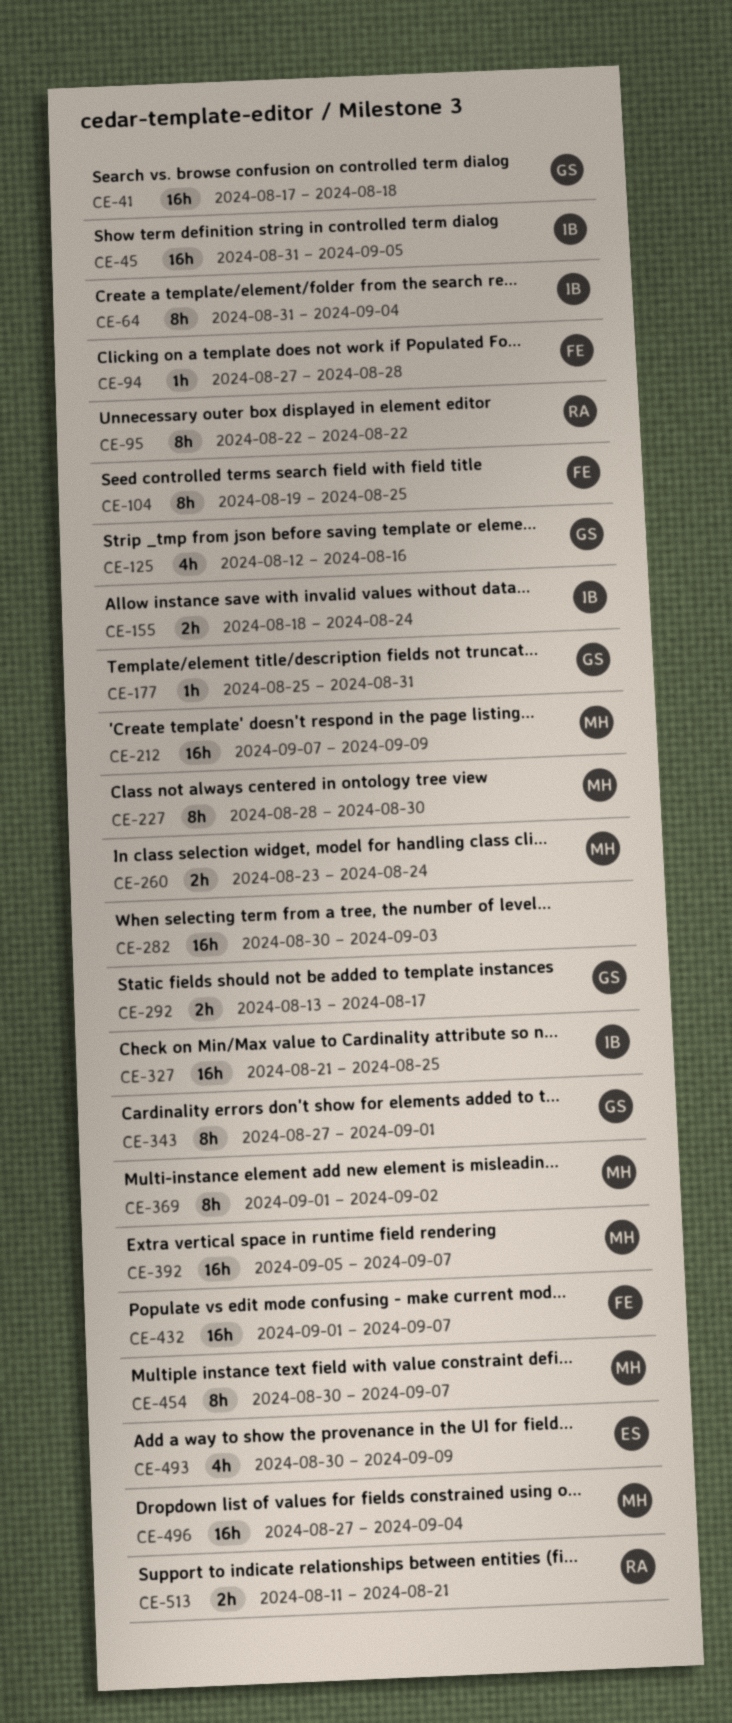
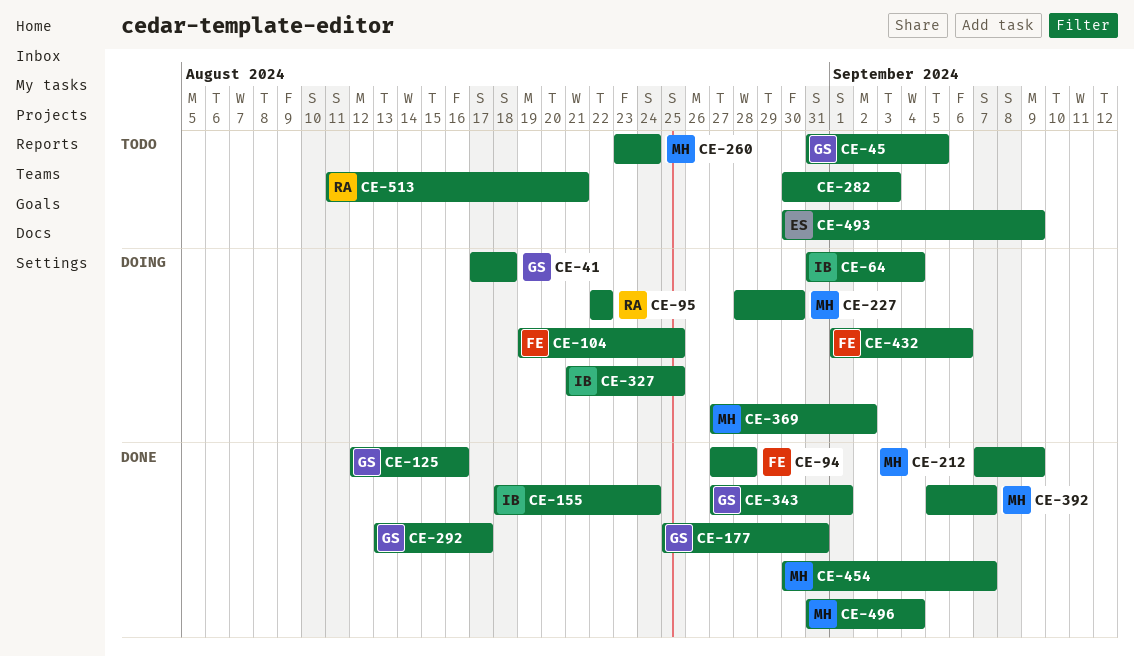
CE-45, owner: IB -> GS
CE-369, start: Sep 1 -> Aug 27
CE-432, due: Sep 7 -> Sep 6
CE-496, start: Aug 27 -> Aug 31

